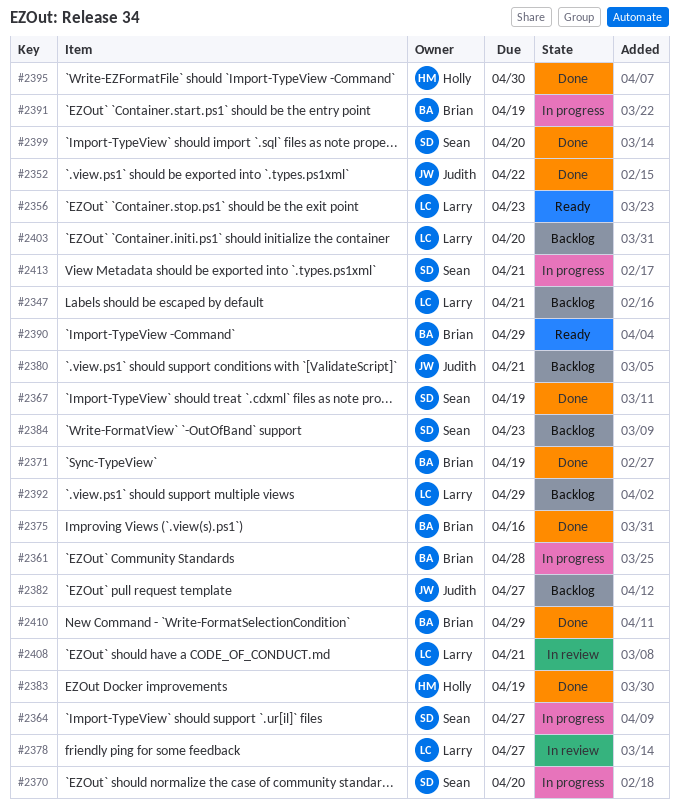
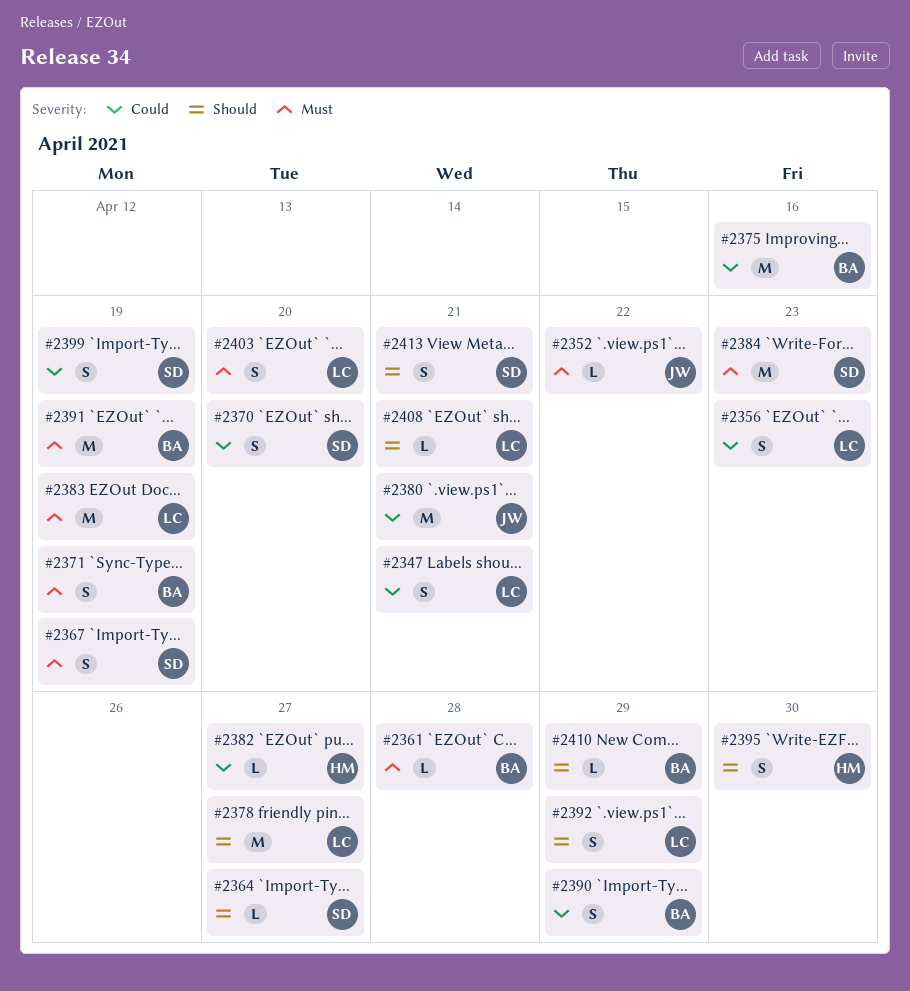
#2382, owner: Judith -> Holly
#2383, owner: Holly -> Larry
#2399, due: Apr 20 -> Apr 19

